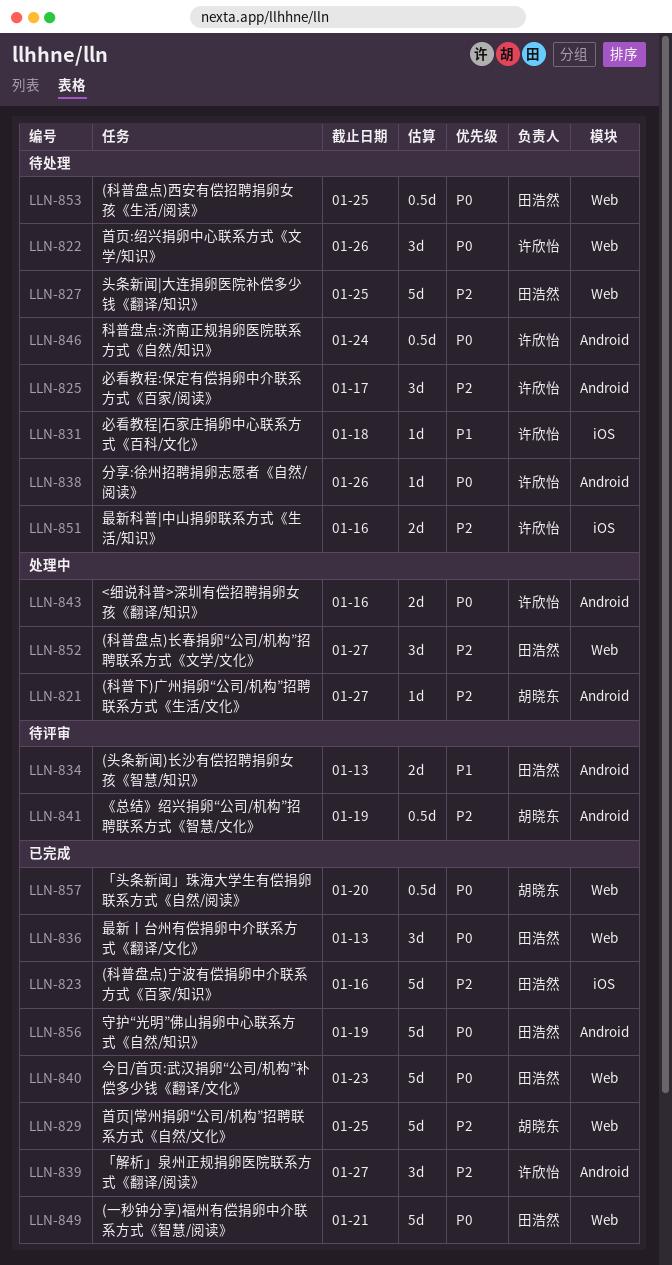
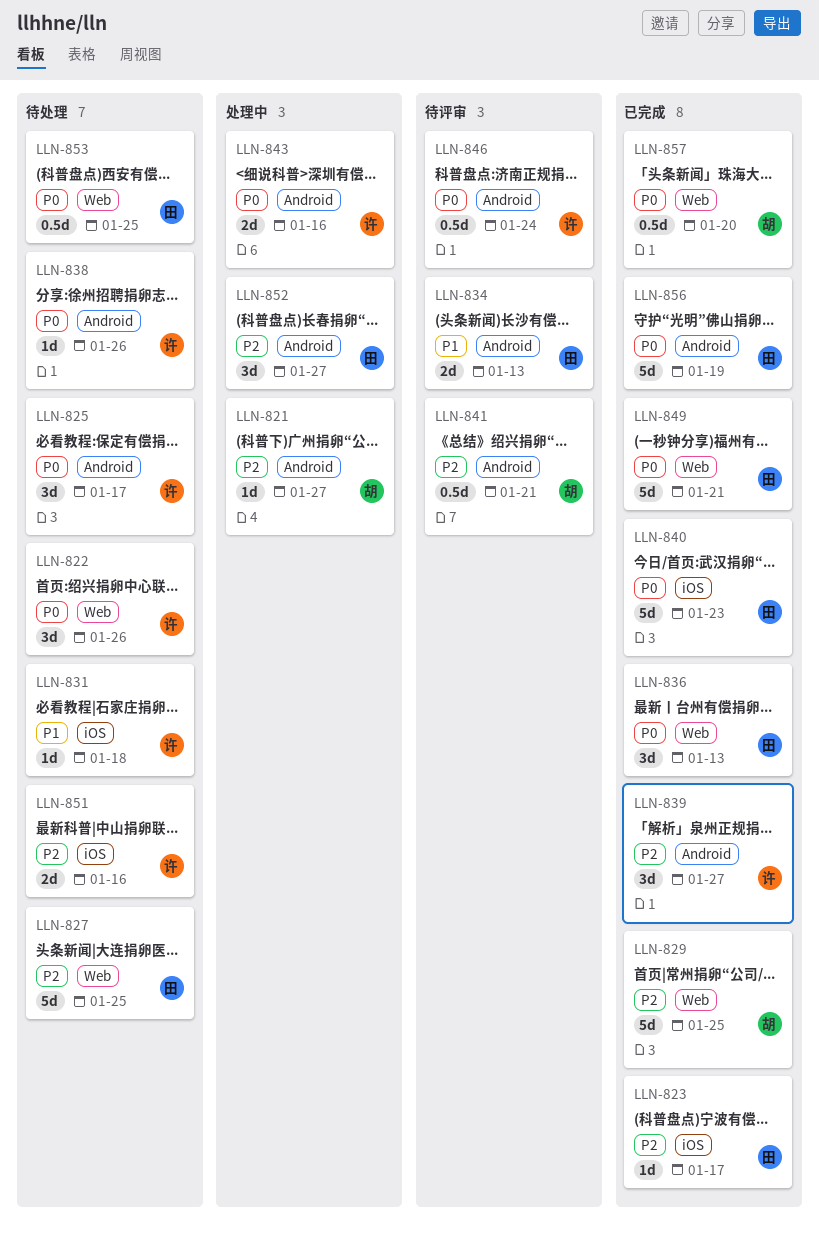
LLN-823, estimate: 5d -> 1d
LLN-823, due: Jan 16 -> Jan 17
LLN-825, priority: P2 -> P0
LLN-840, label: Web -> iOS
LLN-841, due: Jan 19 -> Jan 21
LLN-846, status: 待处理 -> 待评审
LLN-852, label: Web -> Android

